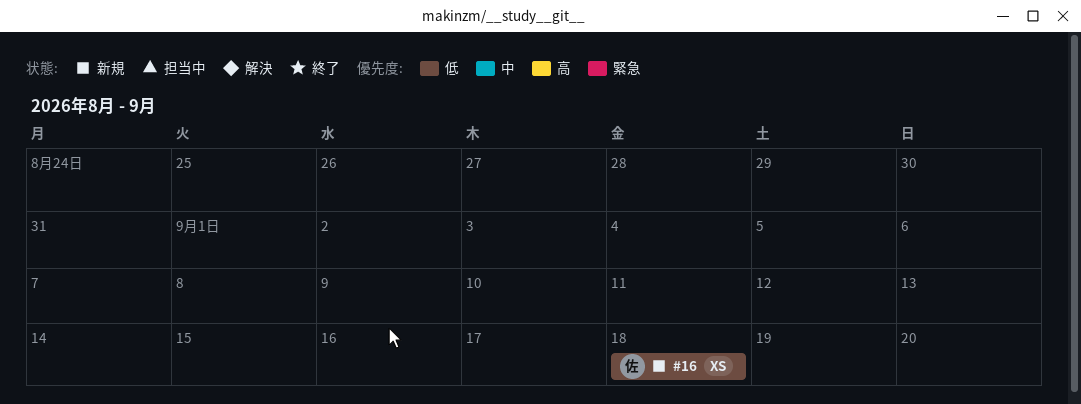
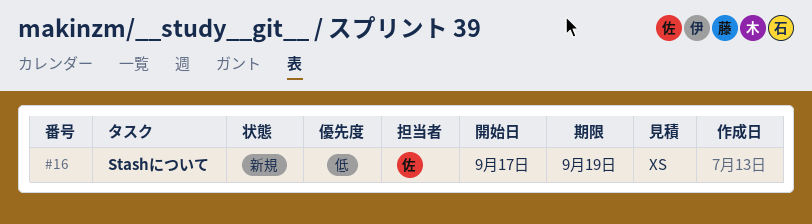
#16, start: Sep 18 -> Sep 17
#16, due: Sep 18 -> Sep 19

